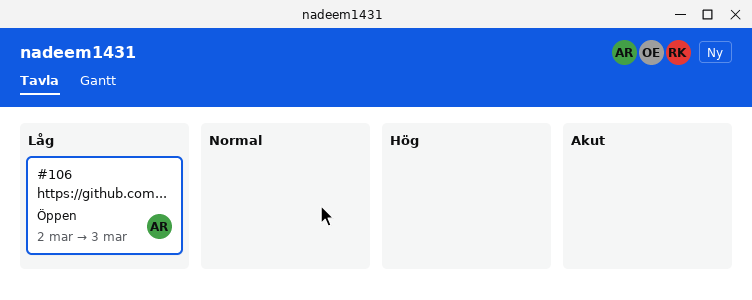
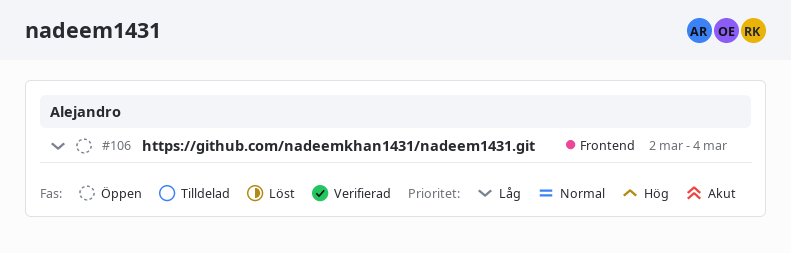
#106, due: Mar 3 -> Mar 4

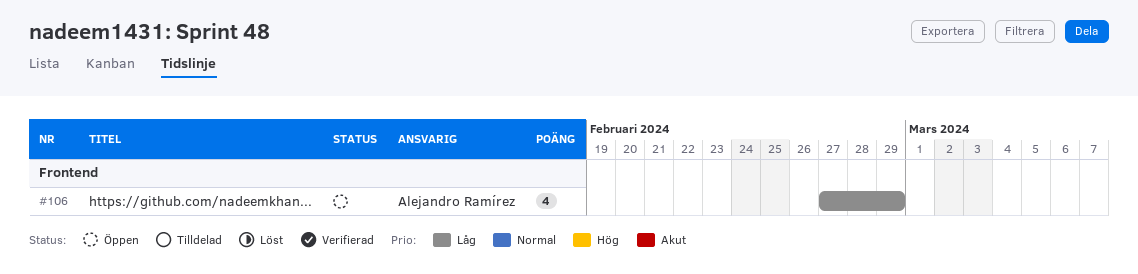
#106, start: Mar 2 -> Feb 27
#106, due: Mar 4 -> Feb 29

